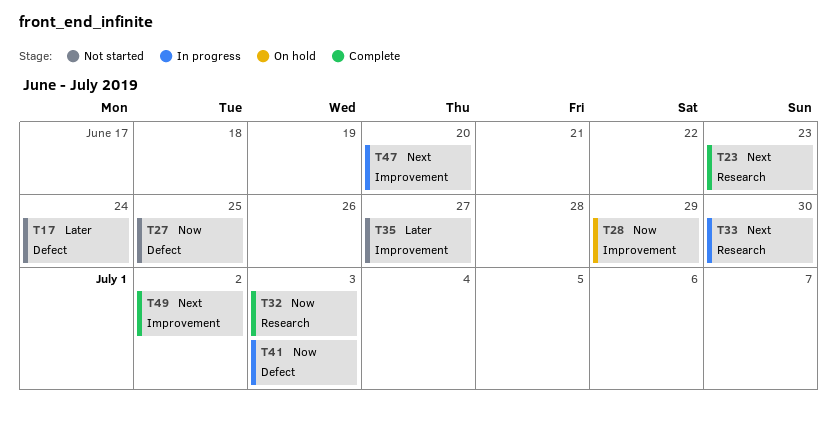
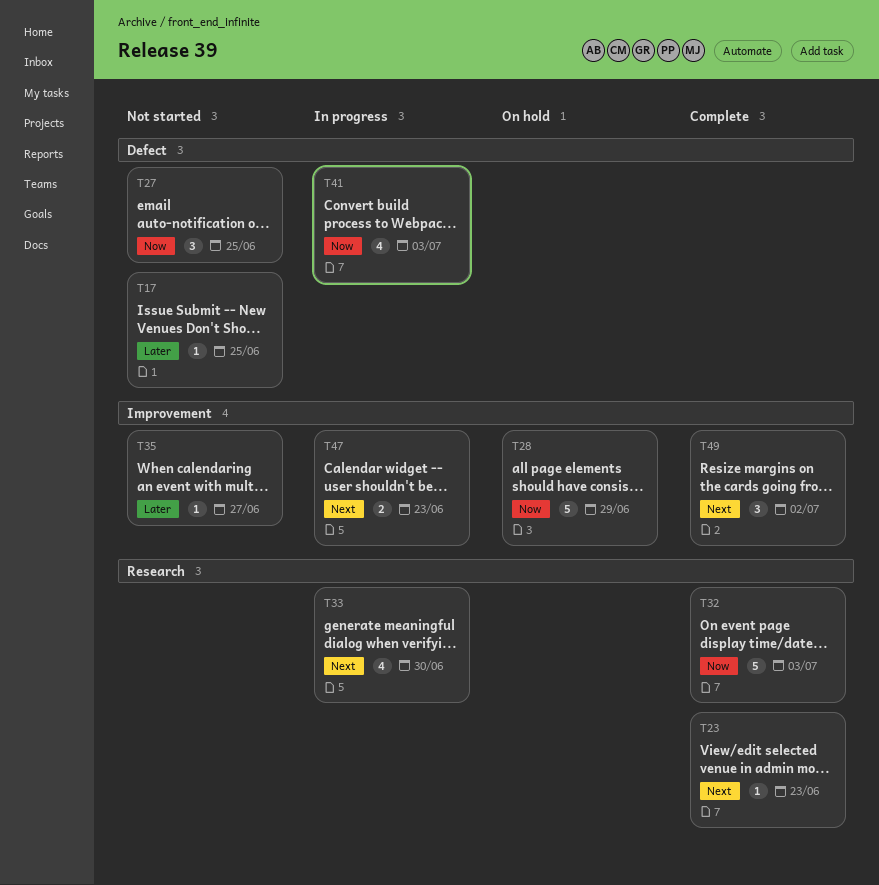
T17, due: Jun 24 -> Jun 25
T47, due: Jun 20 -> Jun 23

